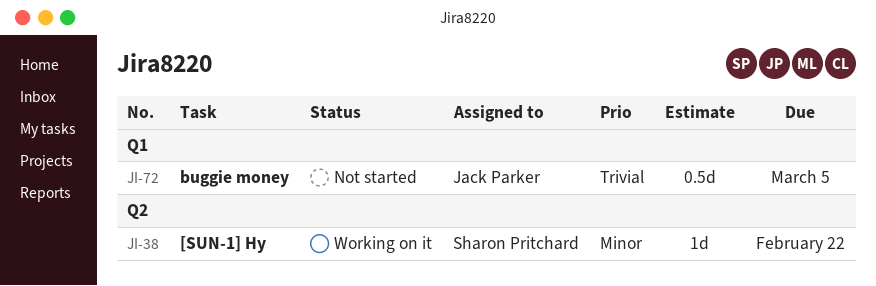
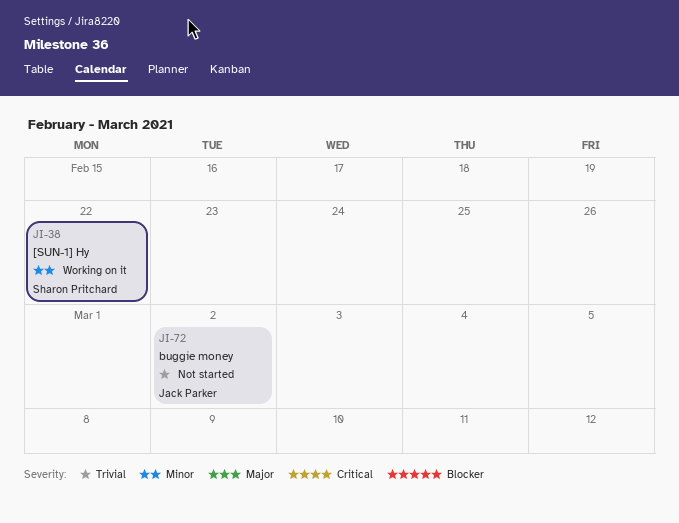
JI-72, due: Mar 5 -> Mar 2

